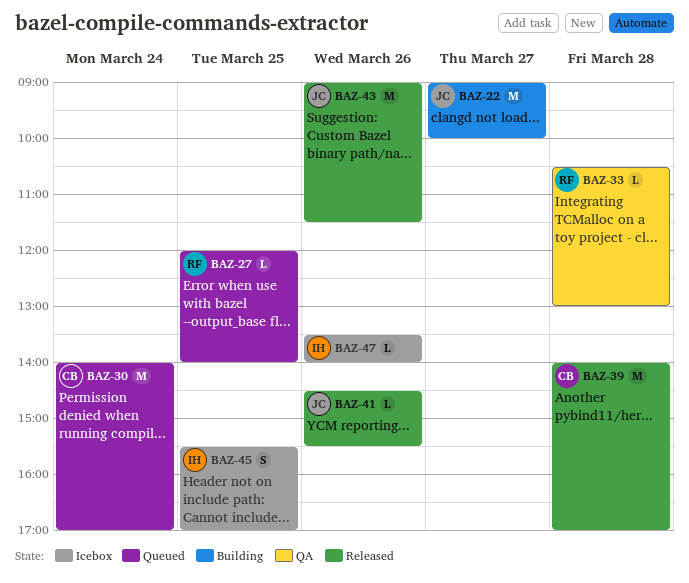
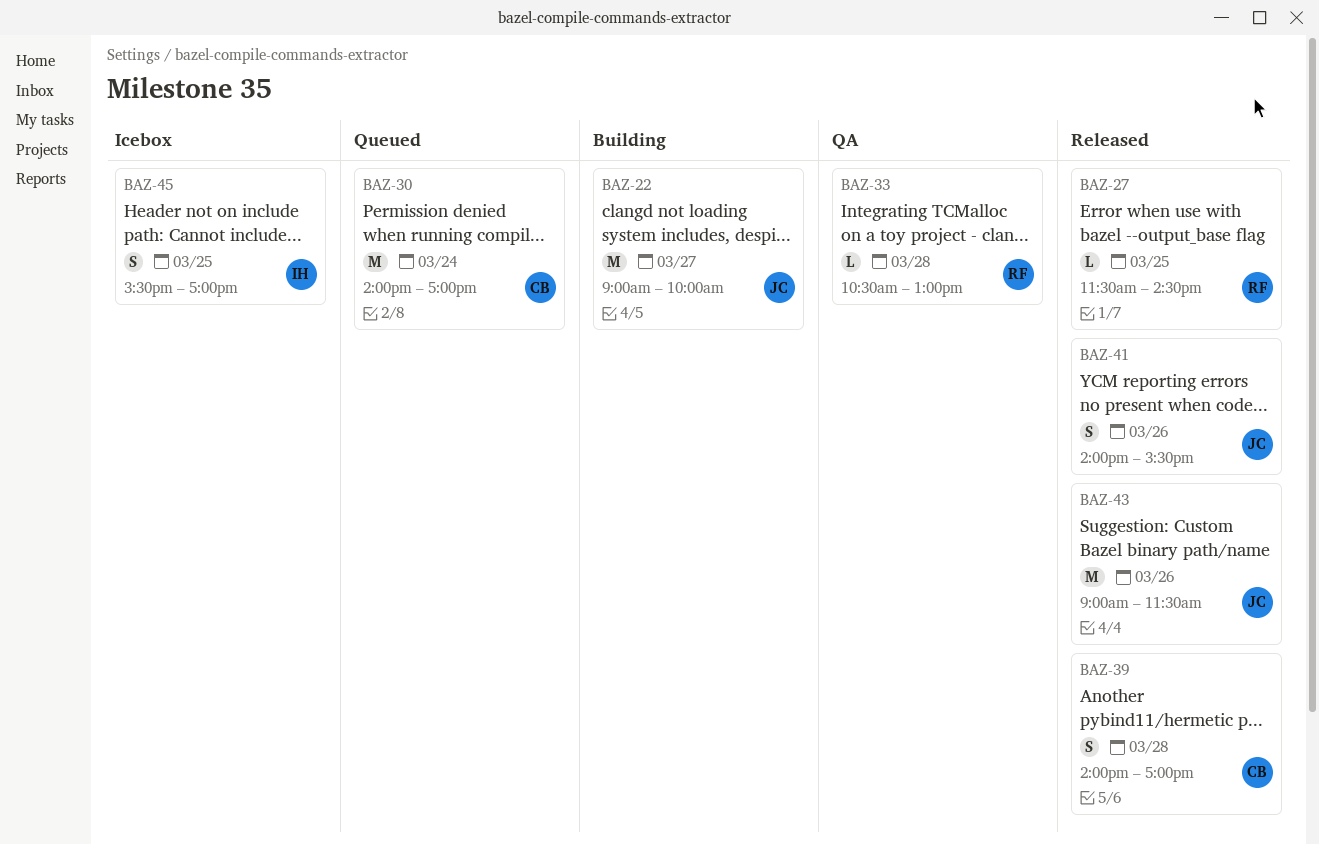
BAZ-27, status: Queued -> Released
BAZ-27, begins: 12:00 -> 11:30
BAZ-27, ends: 14:00 -> 14:30
BAZ-39, estimate: M -> S
BAZ-41, estimate: L -> S
BAZ-41, begins: 14:30 -> 14:00
BAZ-47: present -> none

